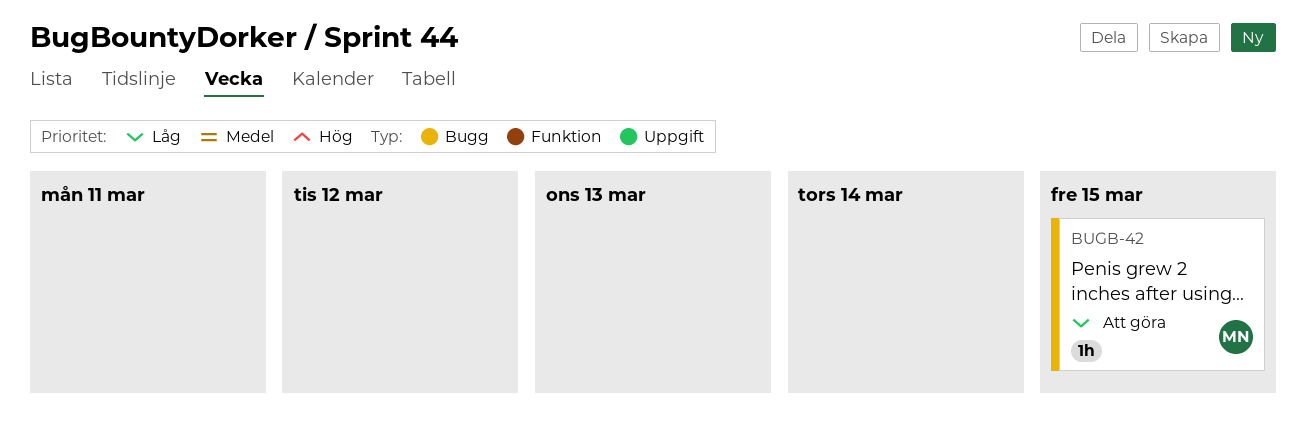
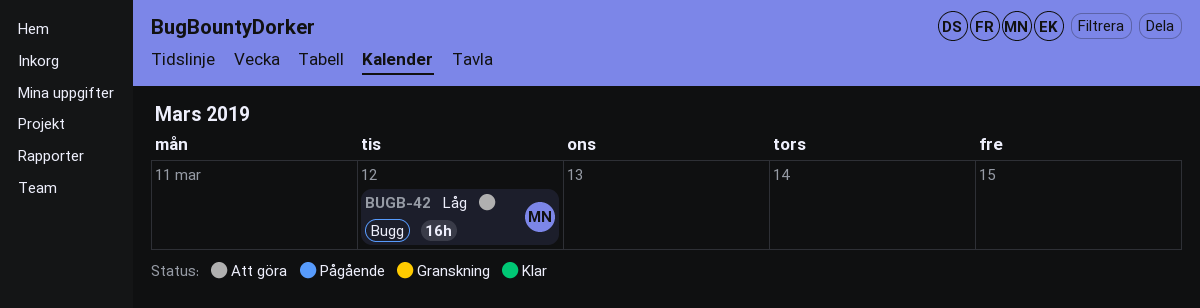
BUGB-42, estimate: 1h -> 16h
BUGB-42, due: Mar 15 -> Mar 12

